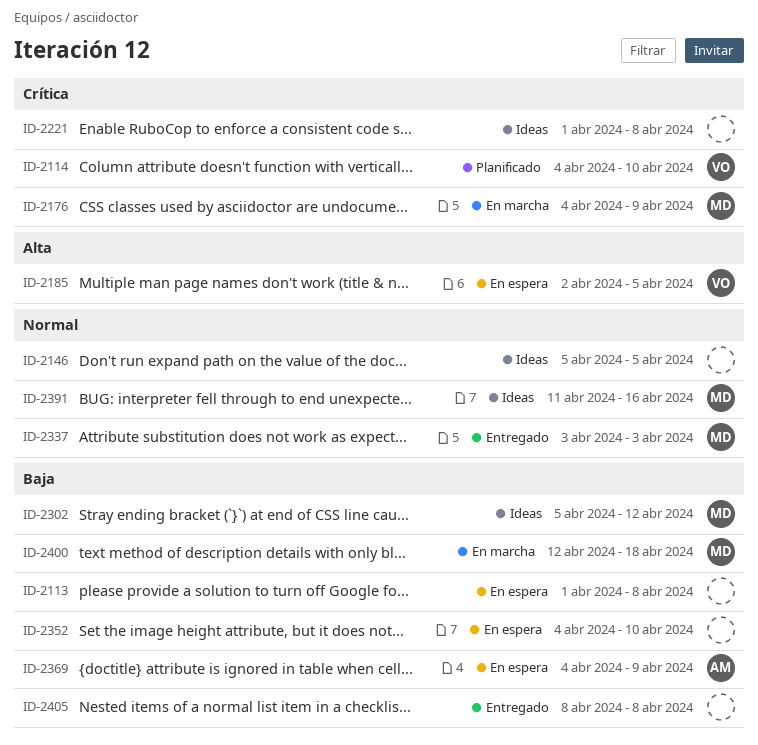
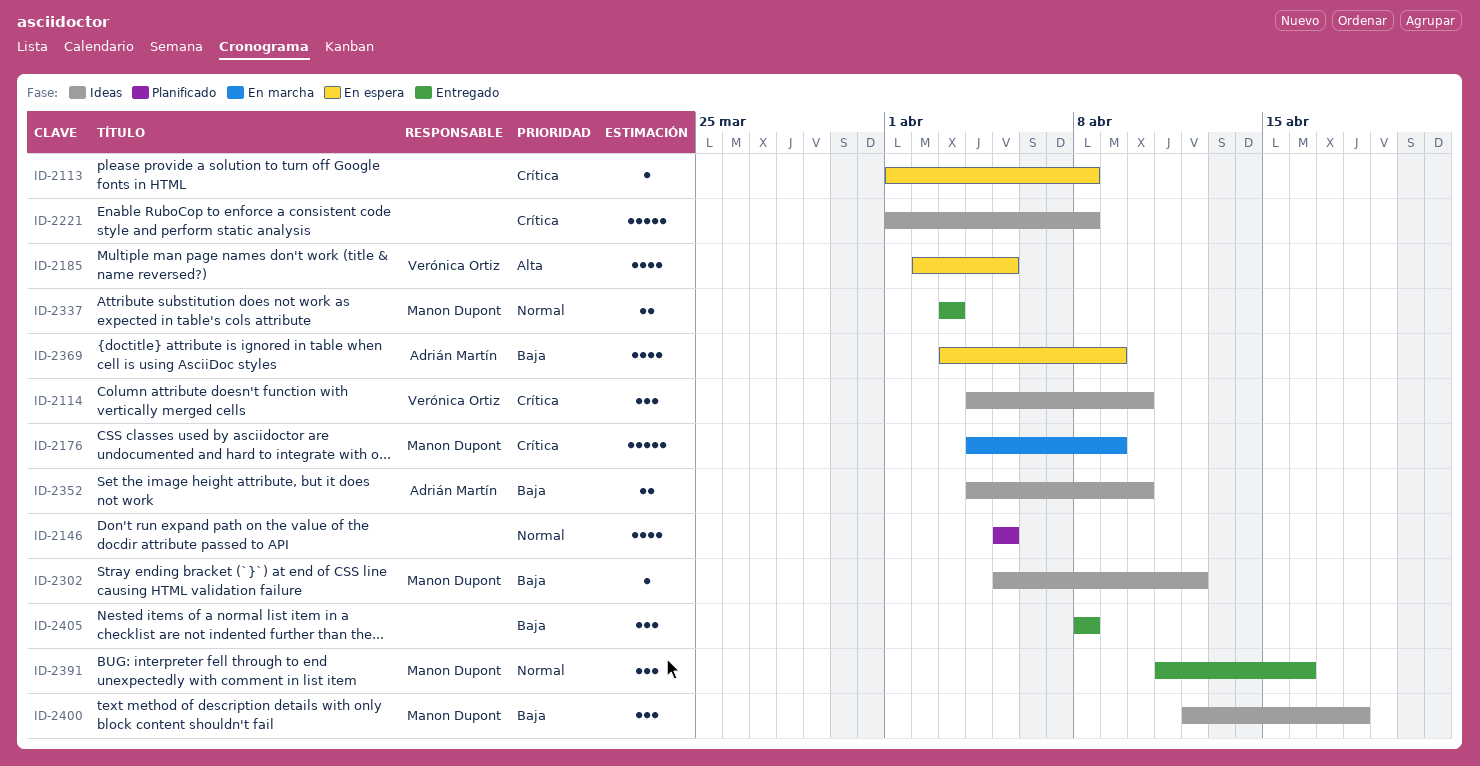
ID-2113, priority: Baja -> Crítica
ID-2114, status: Planificado -> Ideas
ID-2146, status: Ideas -> Planificado
ID-2352, status: En espera -> Ideas
ID-2352, owner: none -> Adrián Martín
ID-2369, start: Apr 4 -> Apr 3
ID-2391, status: Ideas -> Entregado
ID-2400, status: En marcha -> Ideas

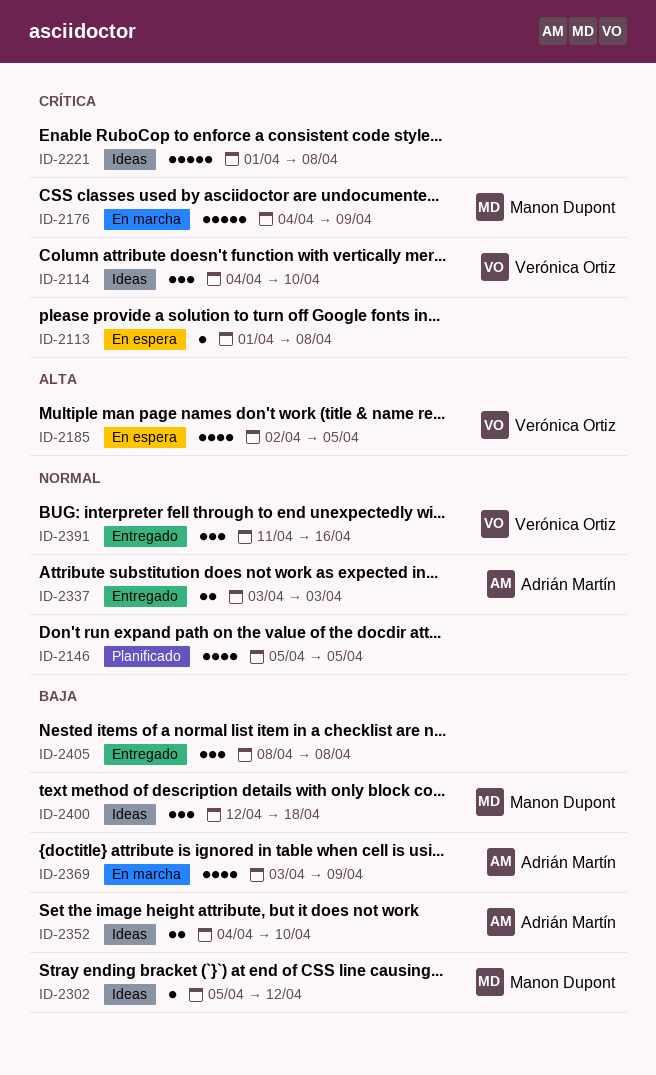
ID-2337, owner: Manon Dupont -> Adrián Martín
ID-2369, status: En espera -> En marcha
ID-2391, owner: Manon Dupont -> Verónica Ortiz

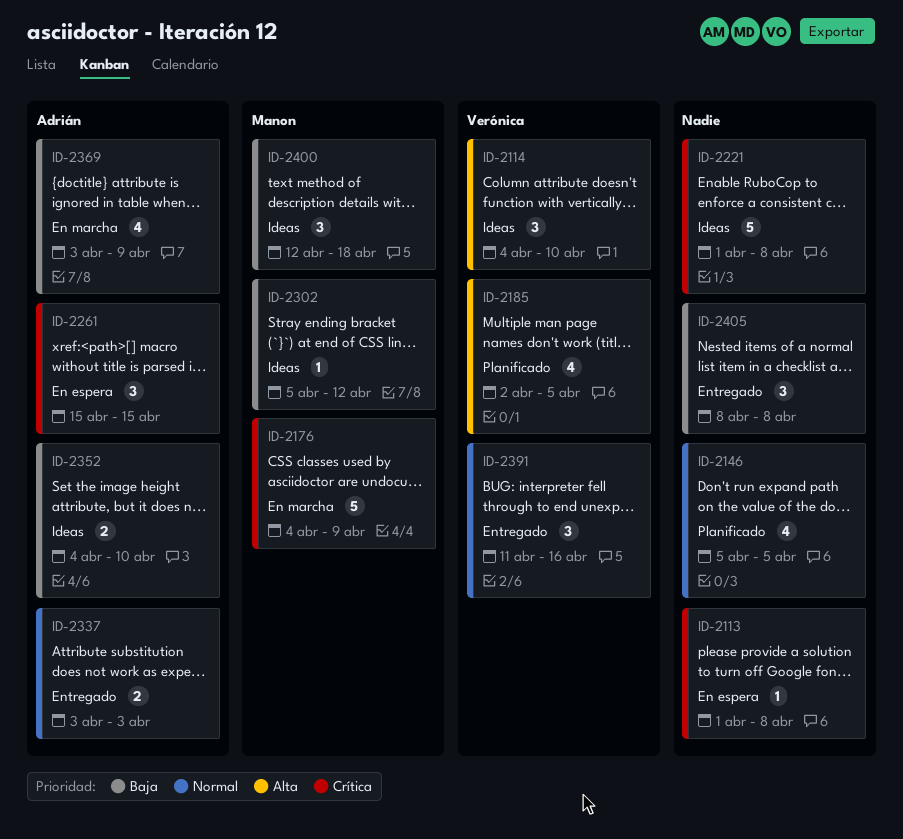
ID-2114, priority: Crítica -> Alta
ID-2185, status: En espera -> Planificado
ID-2261: none -> present

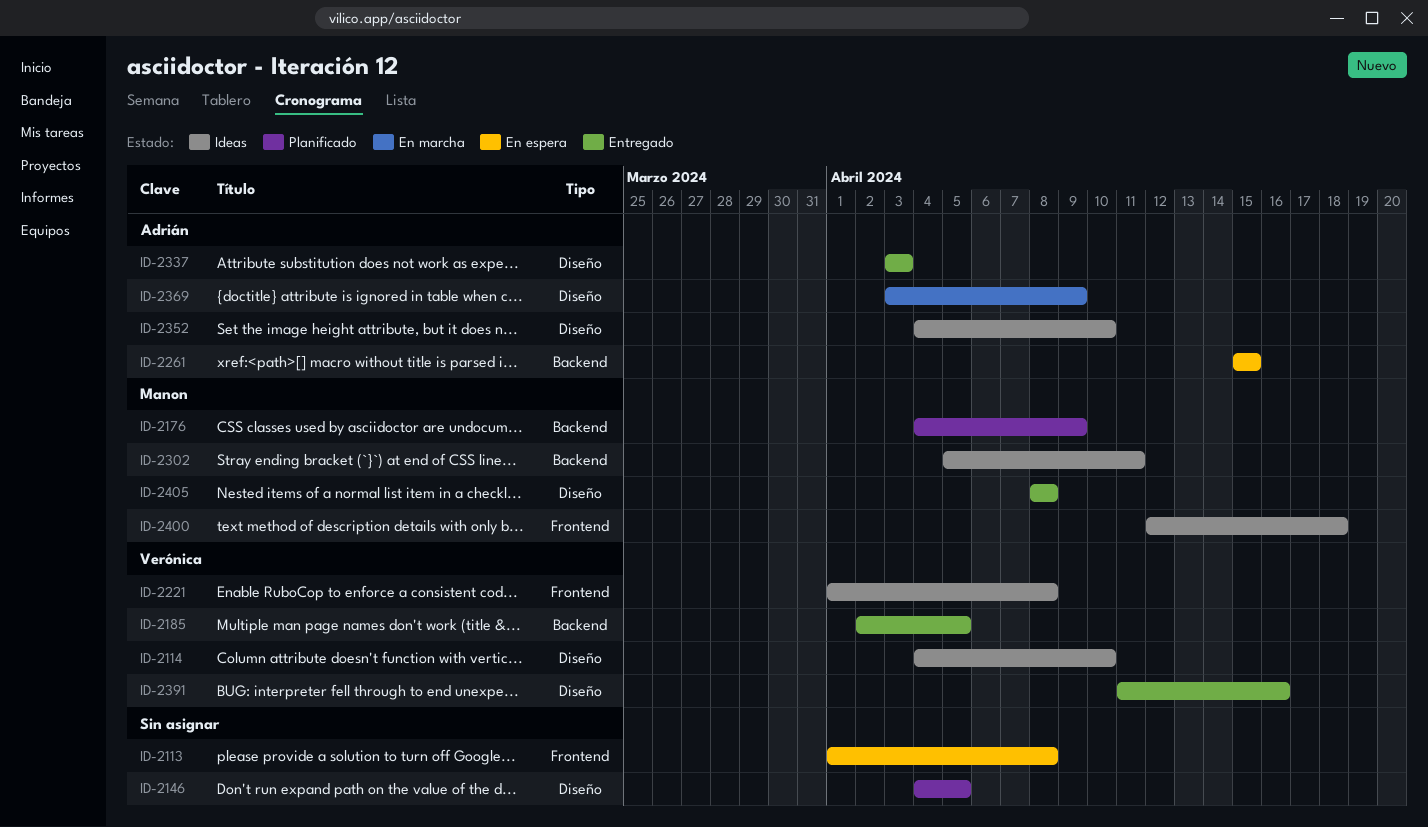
ID-2146, start: Apr 5 -> Apr 4
ID-2176, status: En marcha -> Planificado
ID-2185, status: Planificado -> Entregado
ID-2221, owner: none -> Verónica
ID-2302, due: Apr 12 -> Apr 11
ID-2405, owner: none -> Manon

